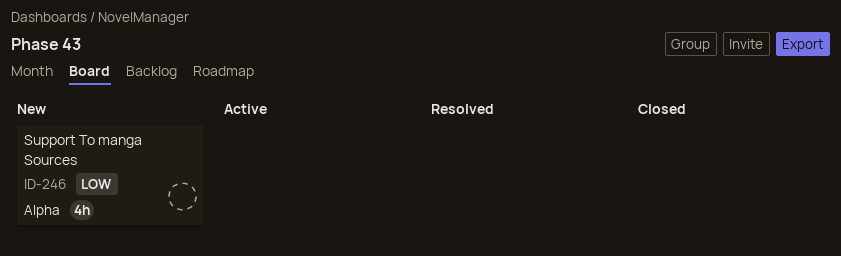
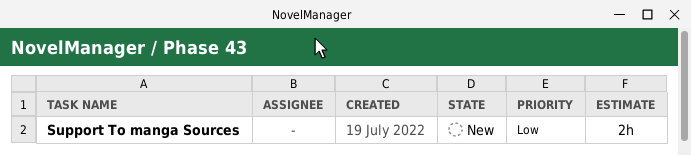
Support To manga Sources, estimate: 4h -> 2h

